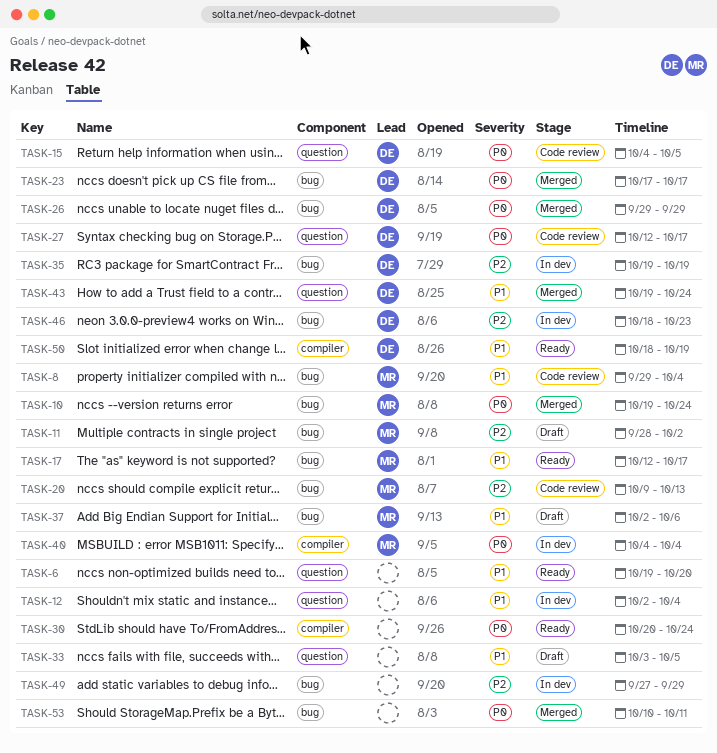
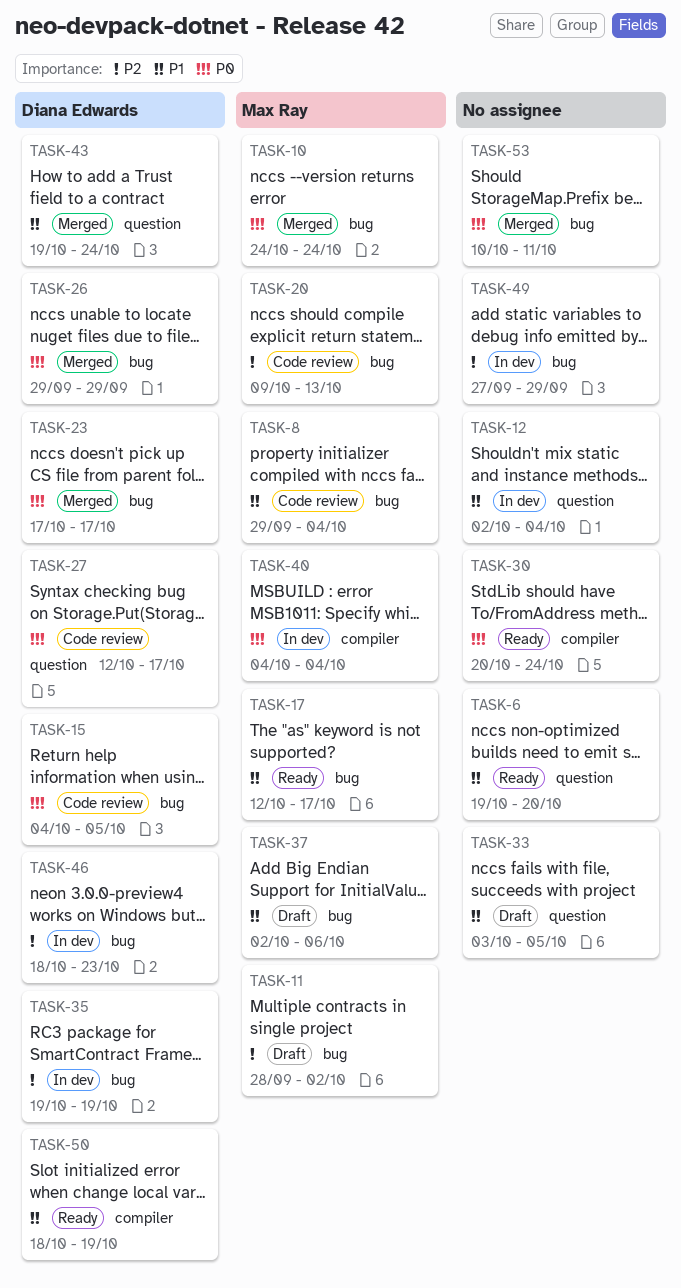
TASK-10, start: Oct 19 -> Oct 24
TASK-15, label: question -> bug

